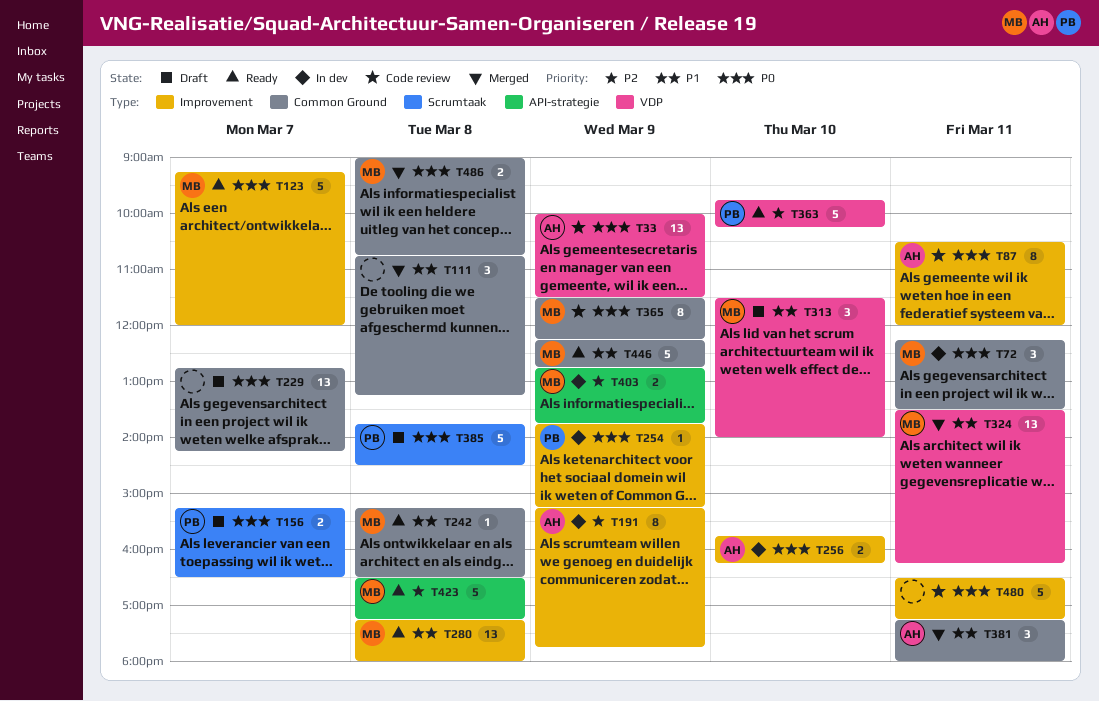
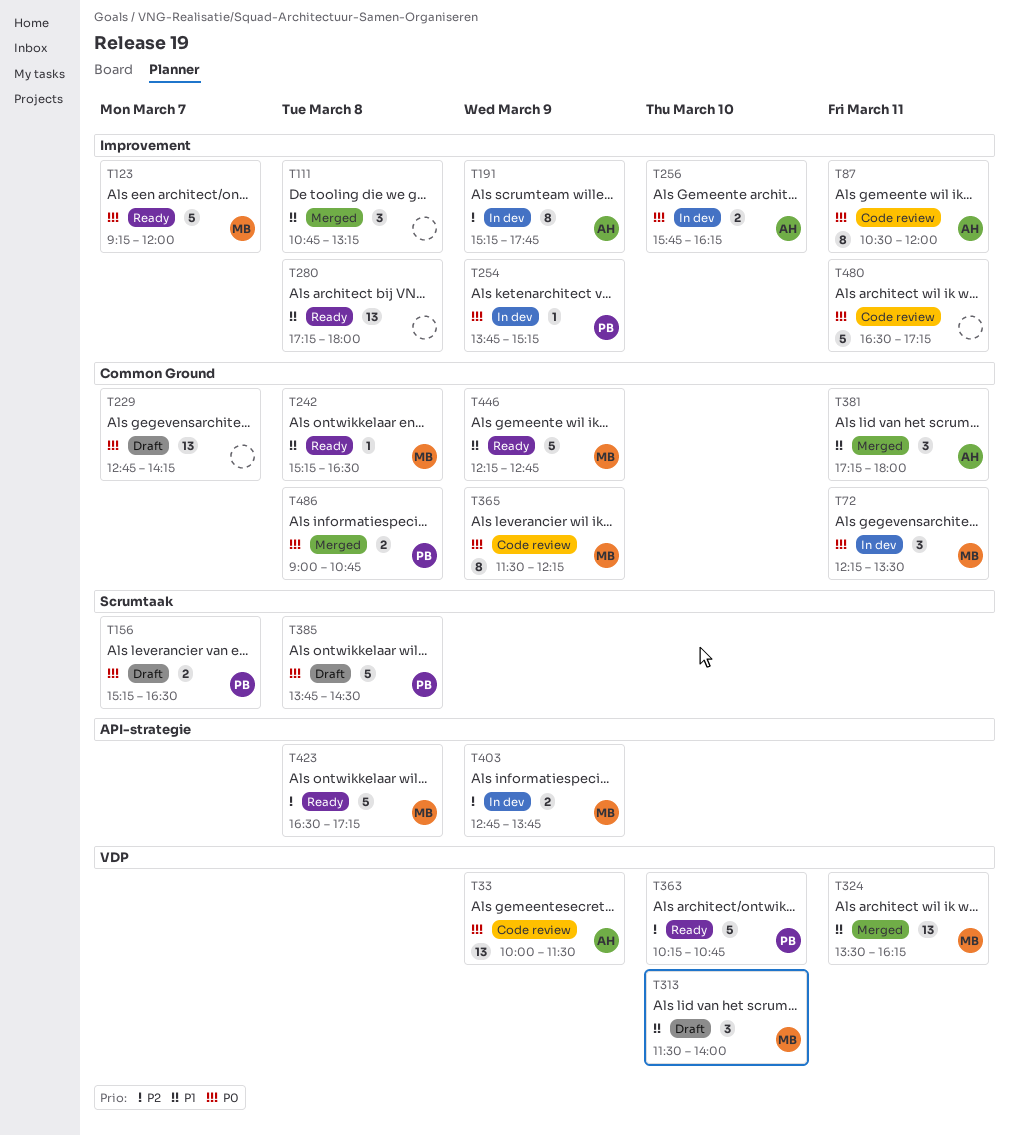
T111, label: Common Ground -> Improvement
T280, owner: MB -> none
T363, begins: 09:45 -> 10:15
T363, ends: 10:15 -> 10:45
T486, owner: MB -> PB

